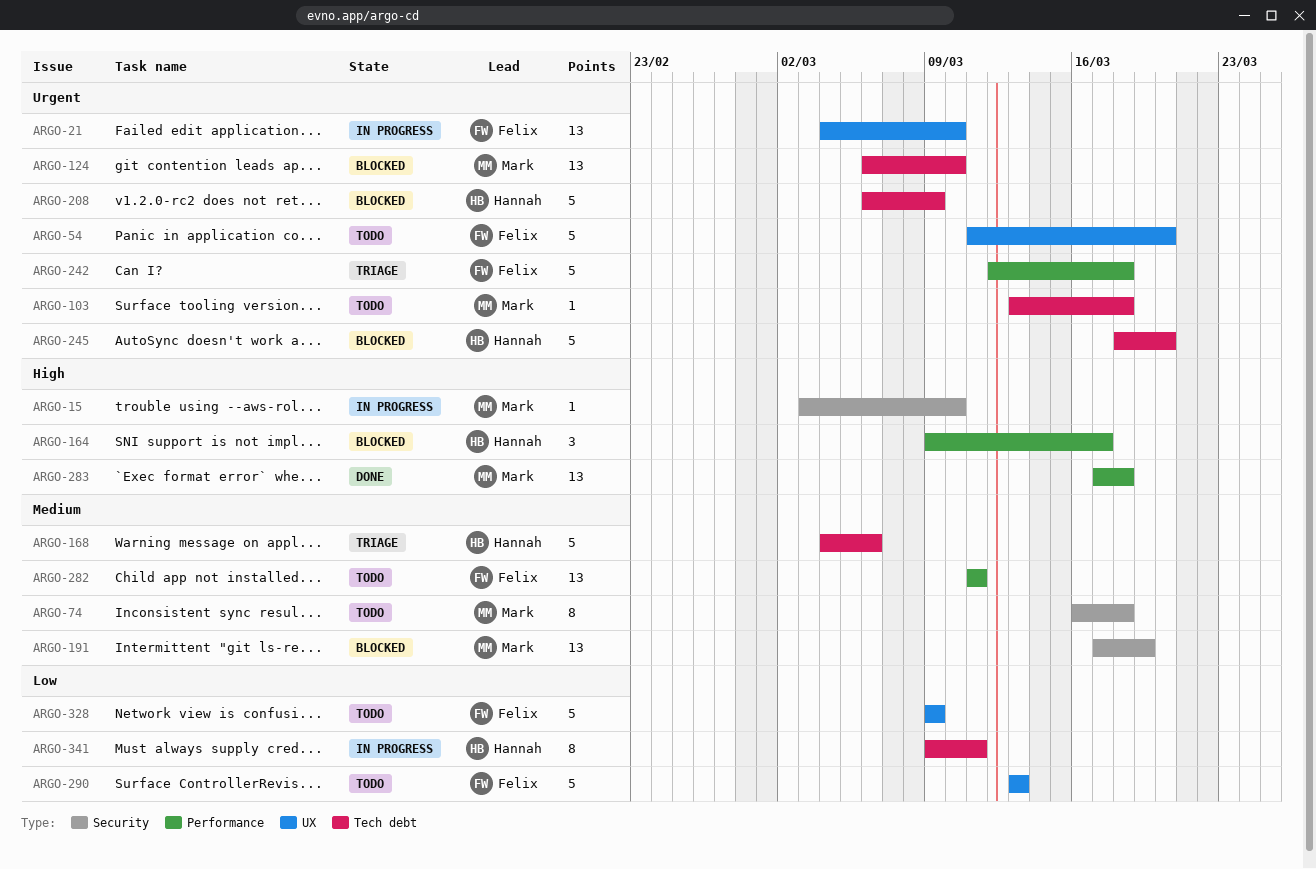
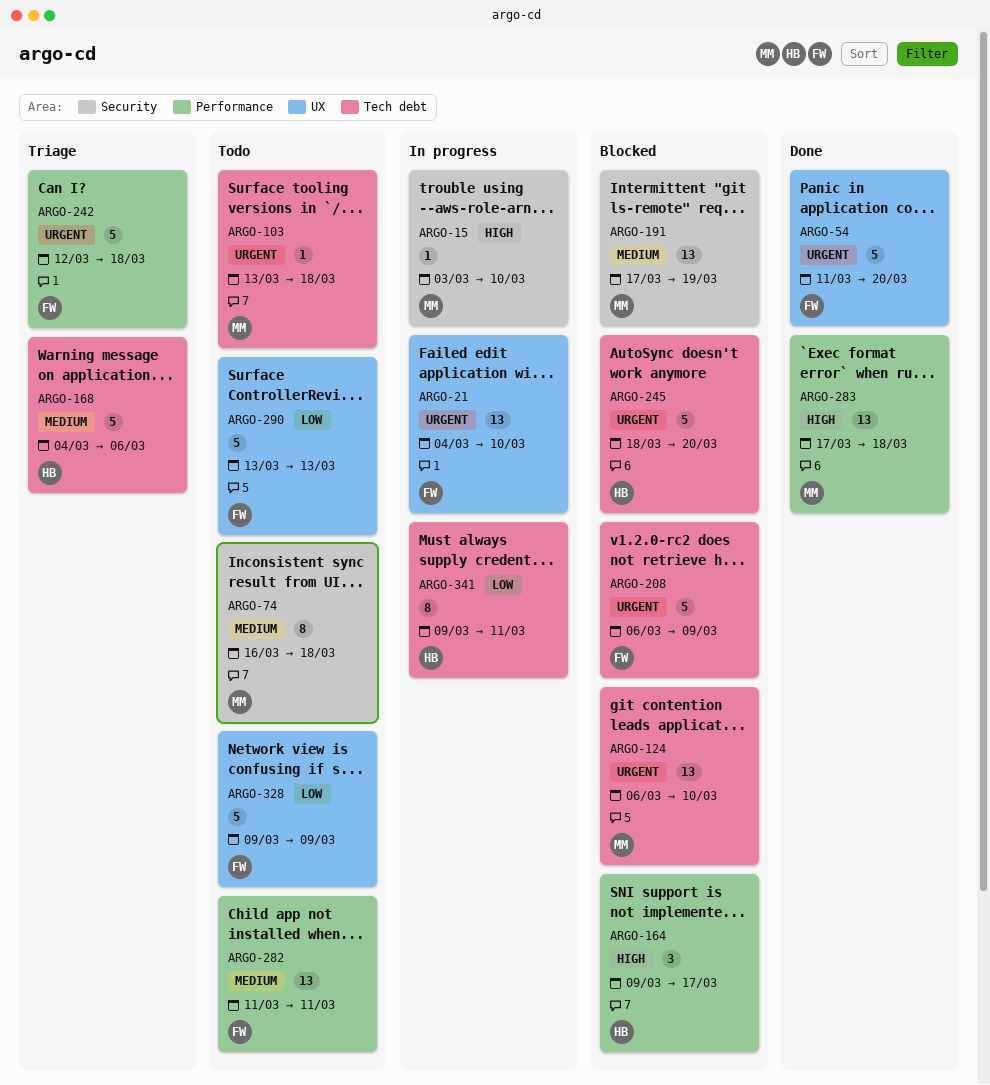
ARGO-54, status: Todo -> Done
ARGO-208, owner: Hannah -> Felix

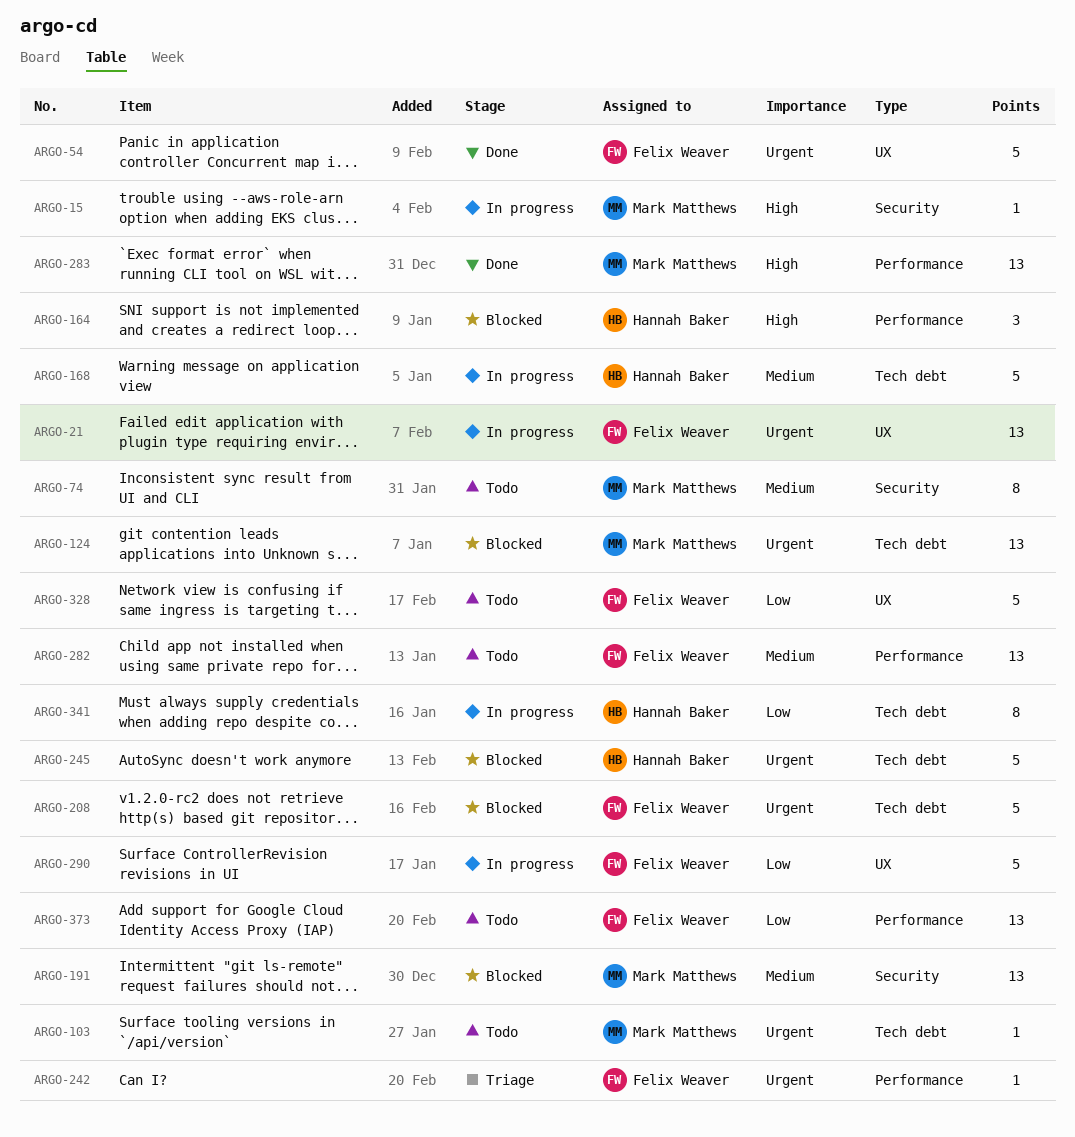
ARGO-168, status: Triage -> In progress
ARGO-242, estimate: 5 -> 1
ARGO-290, status: Todo -> In progress
ARGO-373: none -> present

